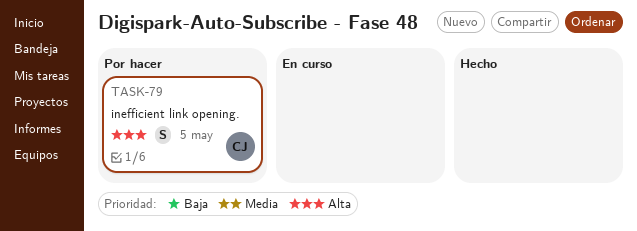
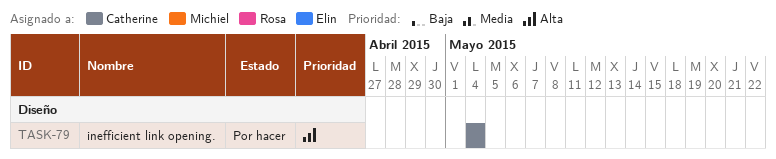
TASK-79, due: May 5 -> May 4

